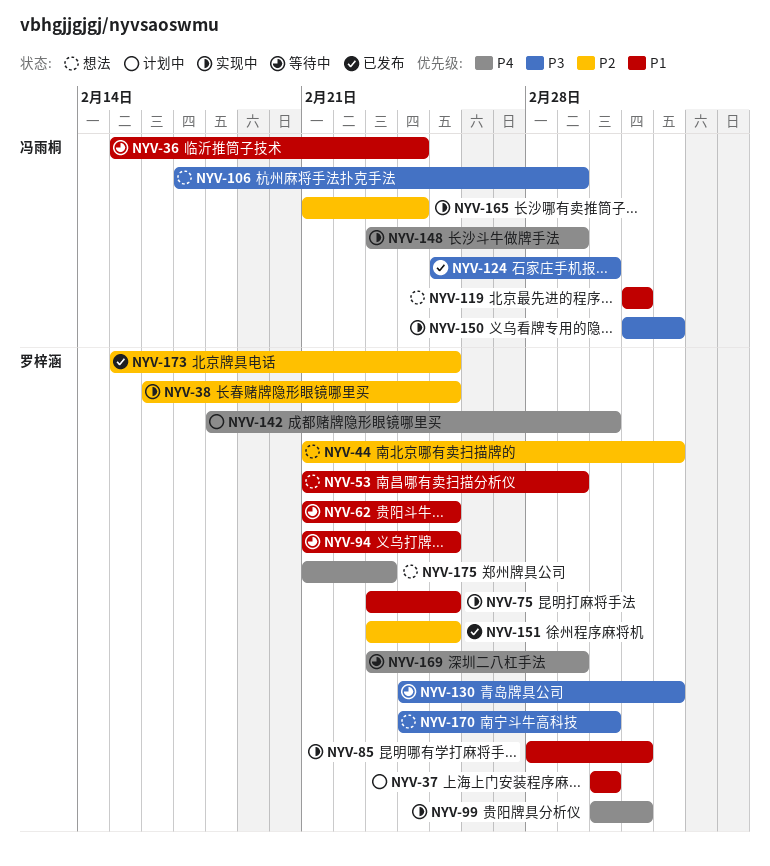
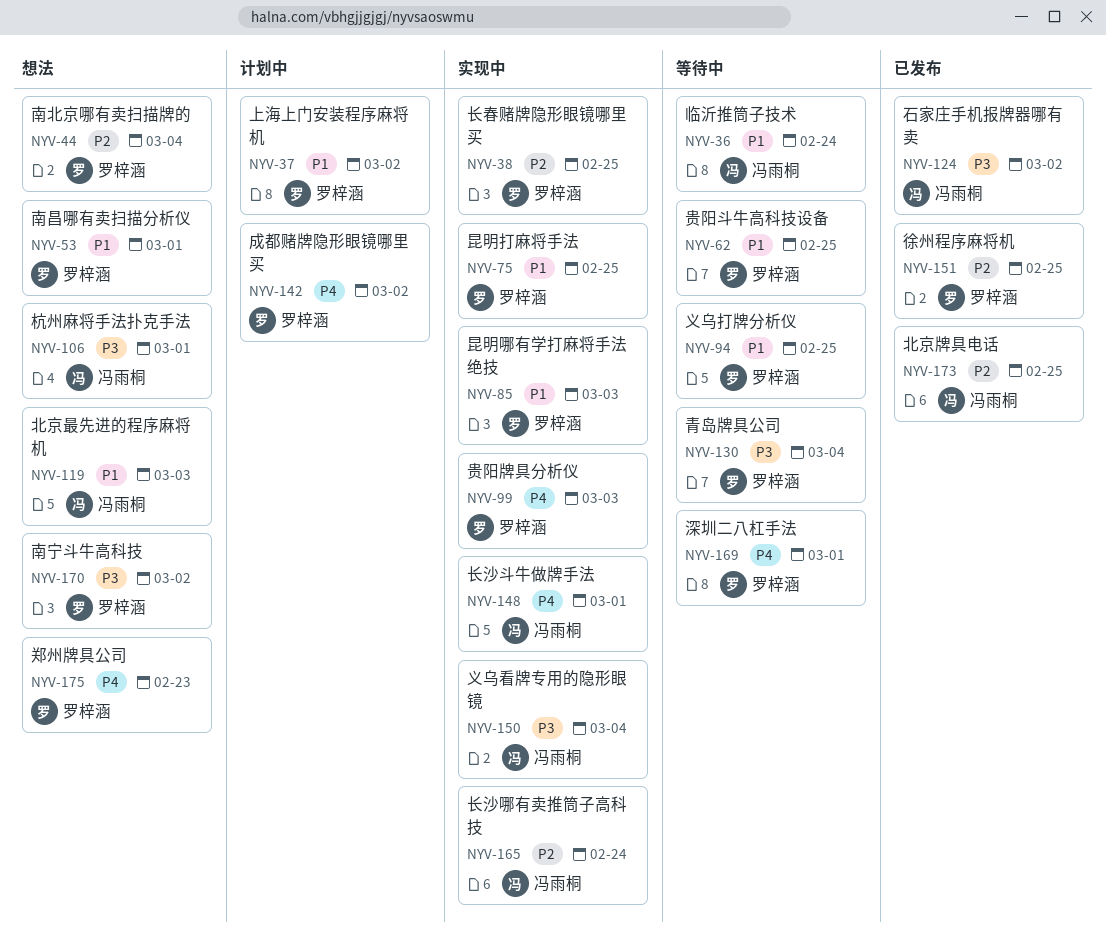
NYV-173, owner: 罗梓涵 -> 冯雨桐

